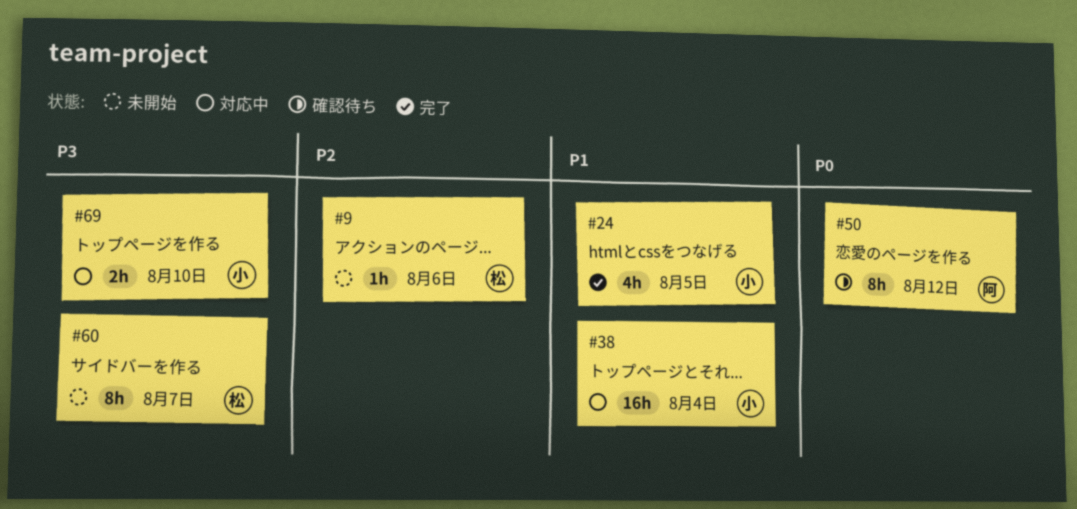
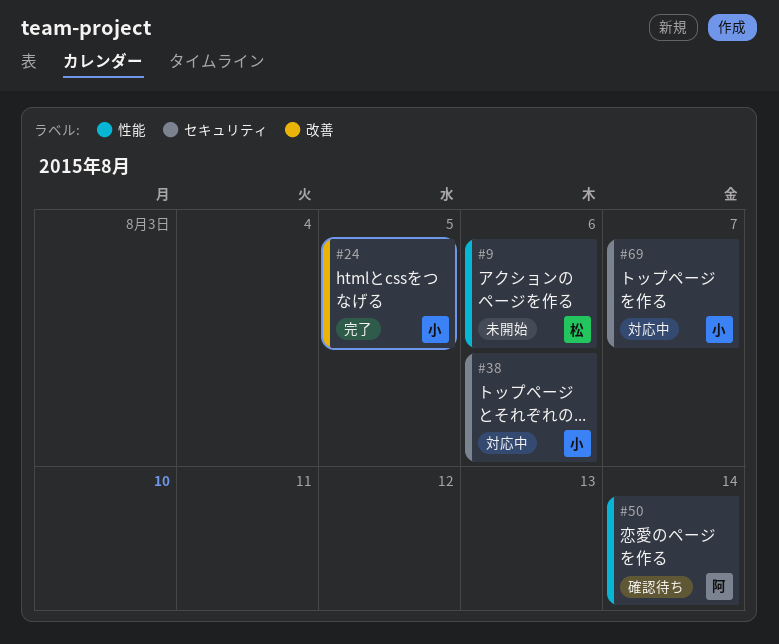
#38, due: Aug 4 -> Aug 6
#50, due: Aug 12 -> Aug 14
#60: present -> none
#69, due: Aug 10 -> Aug 7

